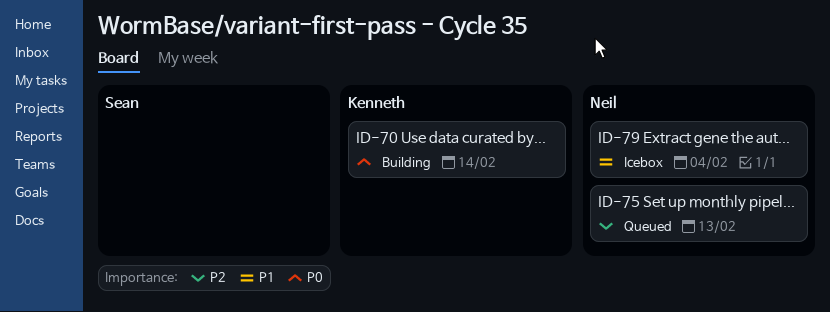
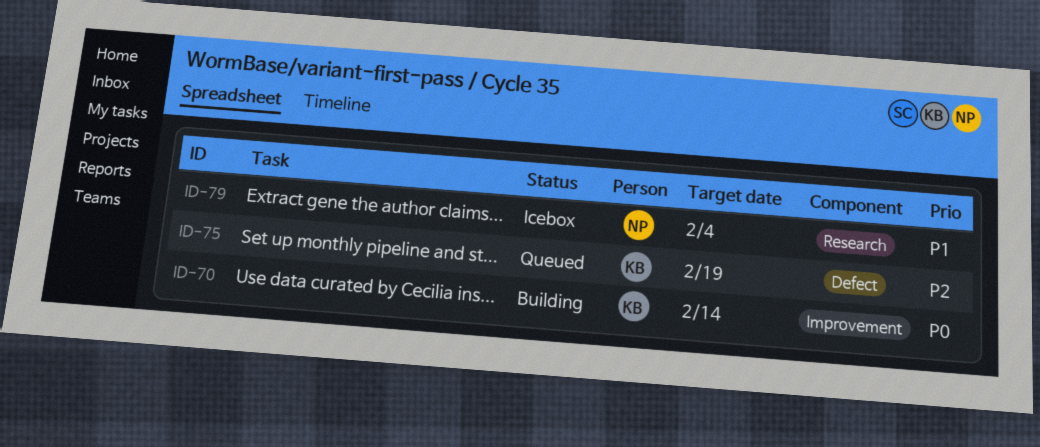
ID-75, owner: Neil -> Kenneth
ID-75, due: Feb 13 -> Feb 19

